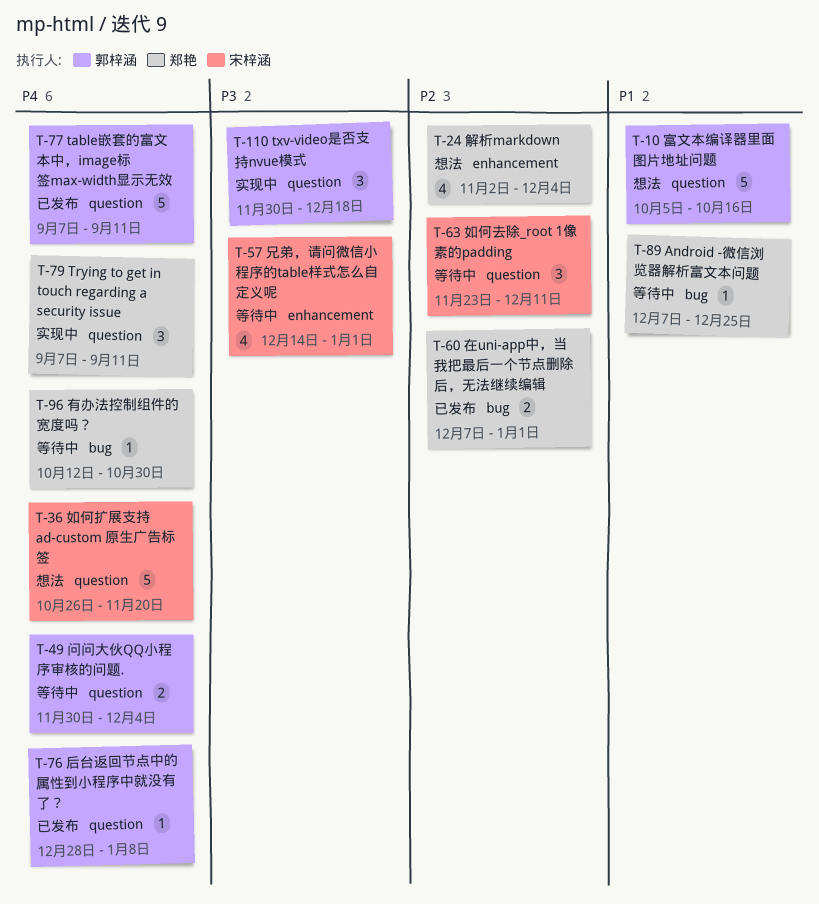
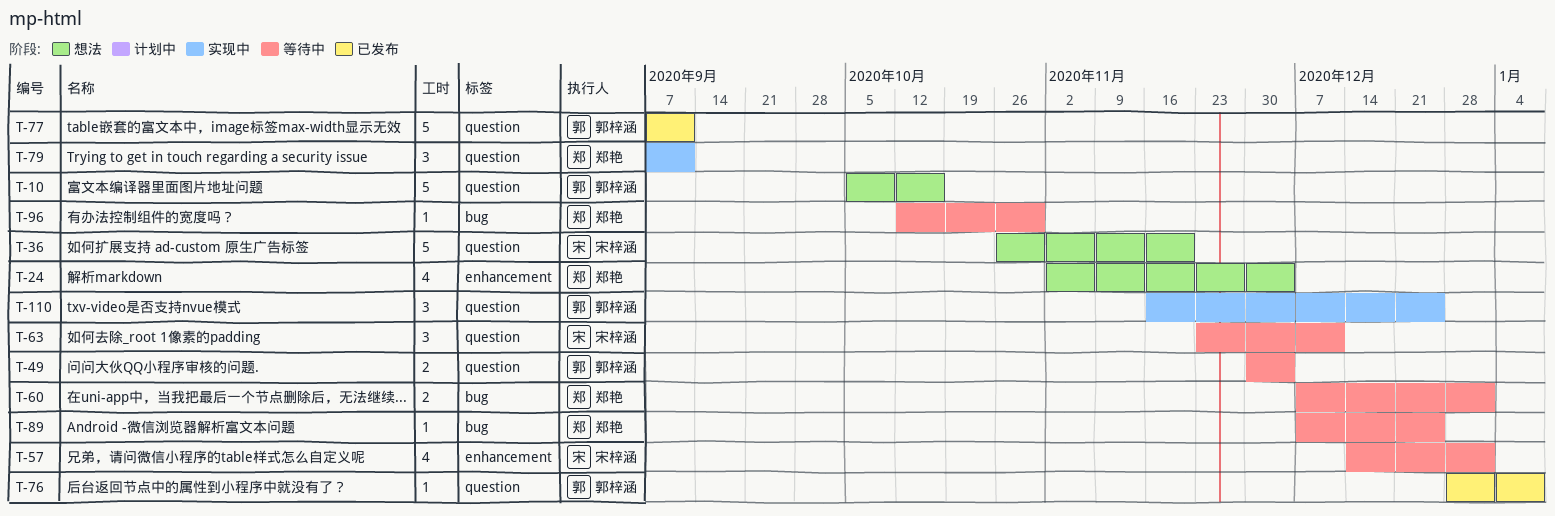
T-60, status: 已发布 -> 等待中
T-110, start: Nov 30 -> Nov 16
T-110, due: Dec 18 -> Dec 25

